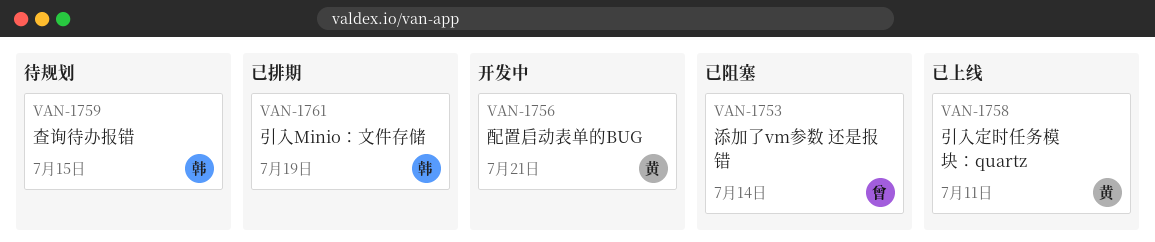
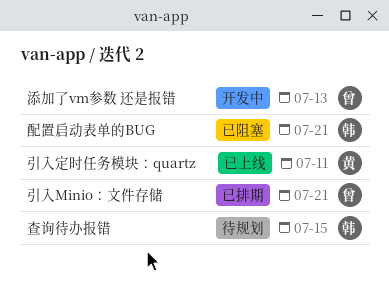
引入Minio：文件存储, owner: 韩 -> 曾
引入Minio：文件存储, due: Jul 19 -> Jul 21
添加了vm参数 还是报错, status: 已阻塞 -> 开发中
添加了vm参数 还是报错, due: Jul 14 -> Jul 13
配置启动表单的BUG, status: 开发中 -> 已阻塞
配置启动表单的BUG, owner: 黄 -> 韩

